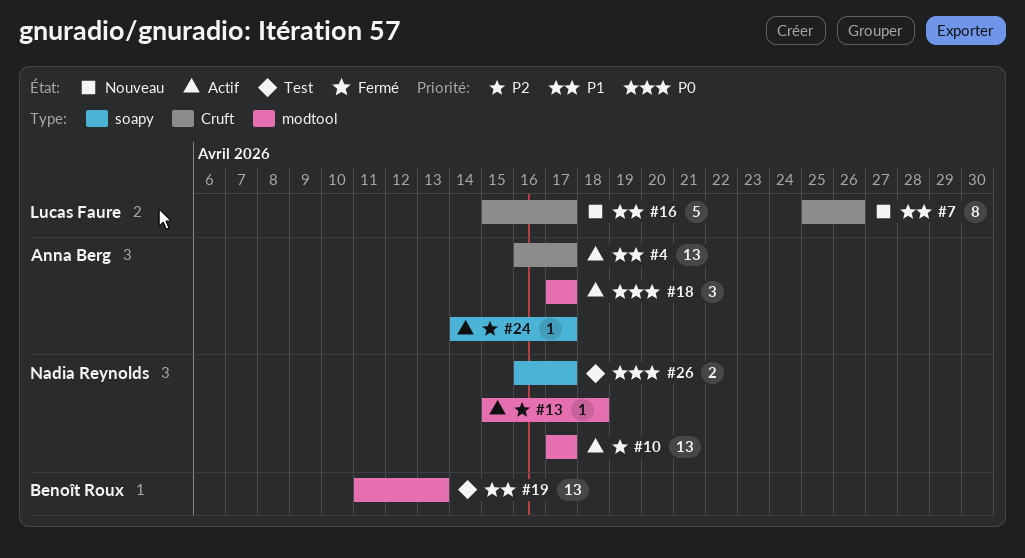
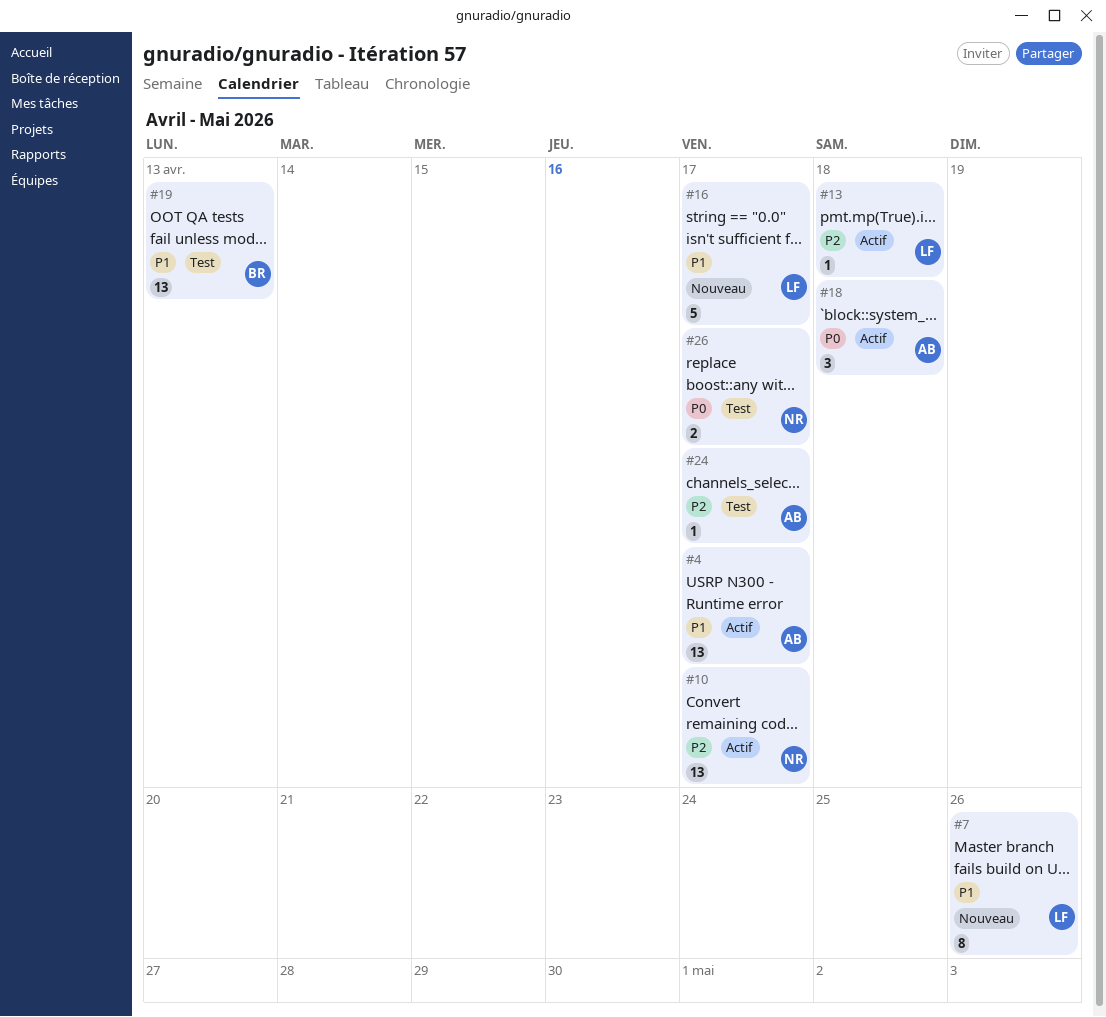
#13, owner: Nadia Reynolds -> Lucas Faure
#18, due: Apr 17 -> Apr 18
#24, status: Actif -> Test

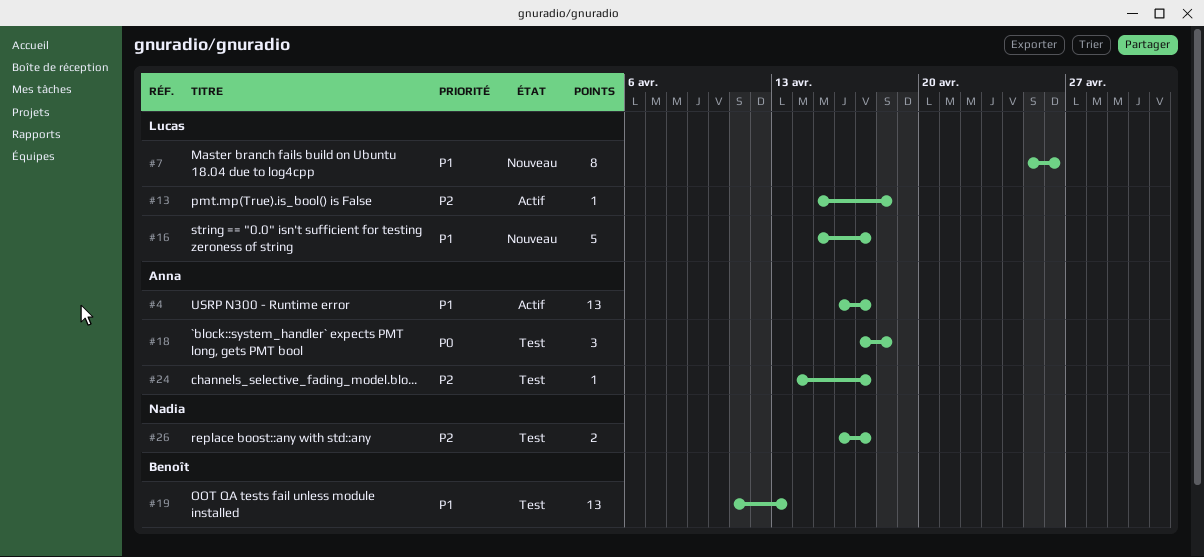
#10: present -> none
#18, status: Actif -> Test
#26, priority: P0 -> P2

